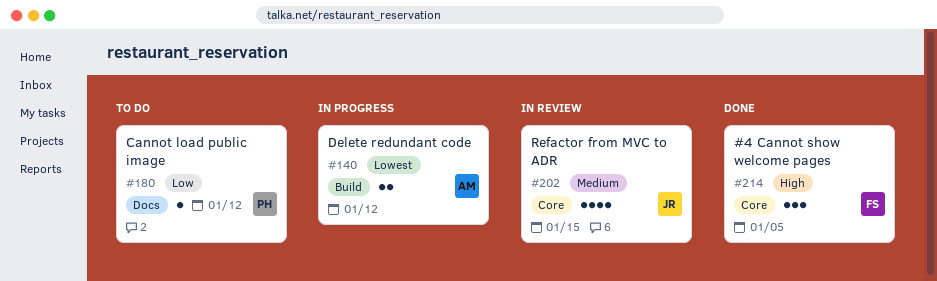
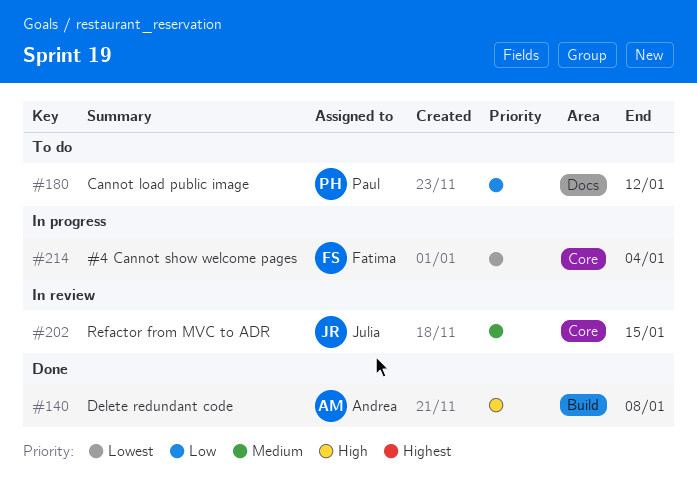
#140, status: In progress -> Done
#140, priority: Lowest -> High
#140, due: Jan 12 -> Jan 8
#214, status: Done -> In progress
#214, priority: High -> Lowest
#214, due: Jan 5 -> Jan 4

